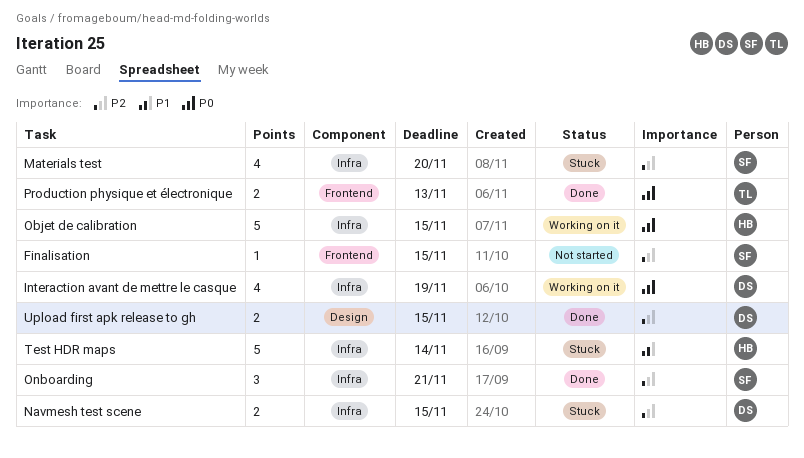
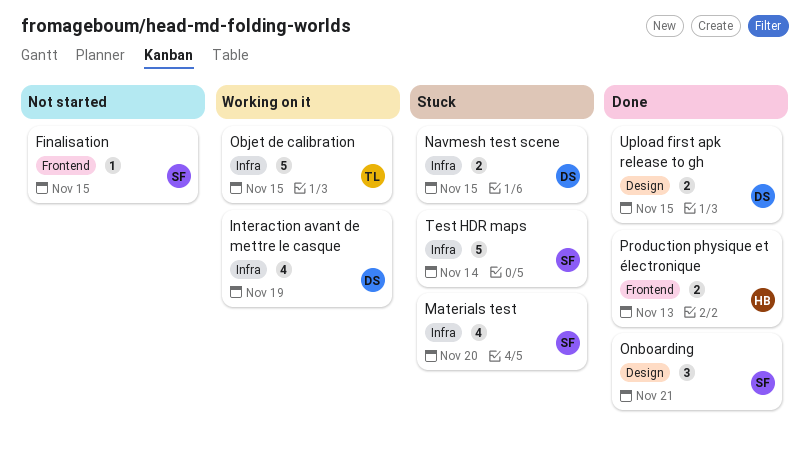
Objet de calibration, owner: HB -> TL
Onboarding, label: Infra -> Design
Production physique et électronique, owner: TL -> HB
Test HDR maps, owner: HB -> SF

